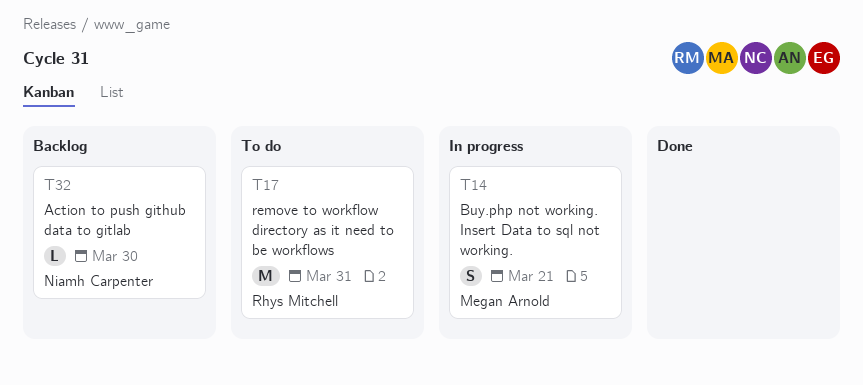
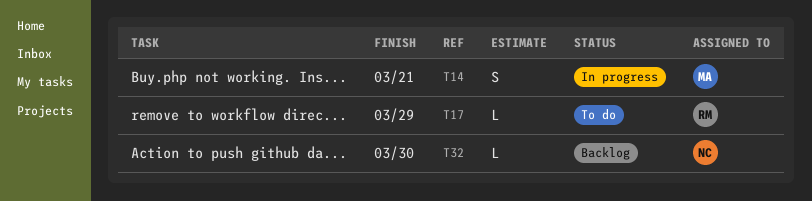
T17, estimate: M -> L
T17, due: Mar 31 -> Mar 29

